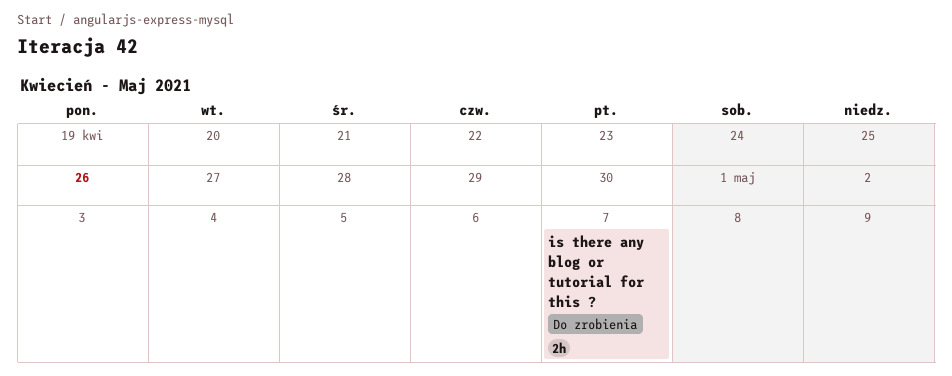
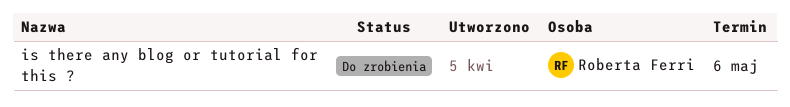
is there any blog or tutorial for this ?, due: May 7 -> May 6

